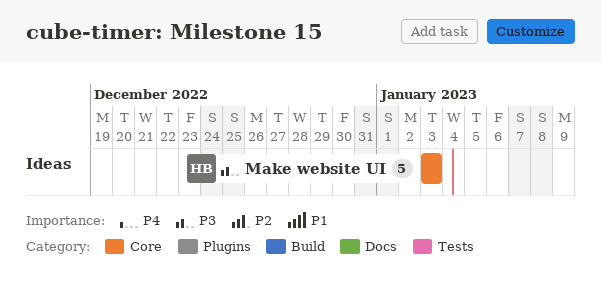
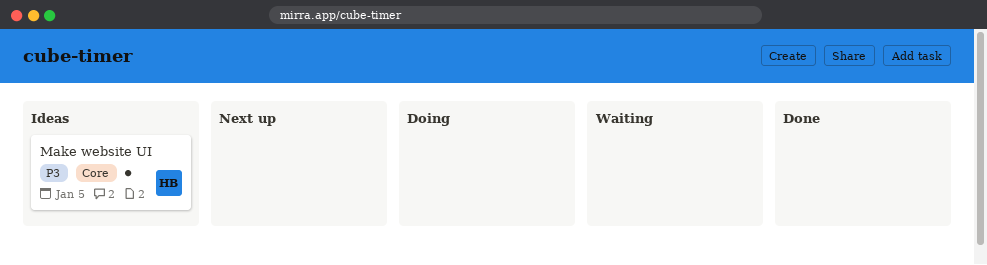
Make website UI, estimate: 5 -> 1
Make website UI, due: Jan 3 -> Jan 5

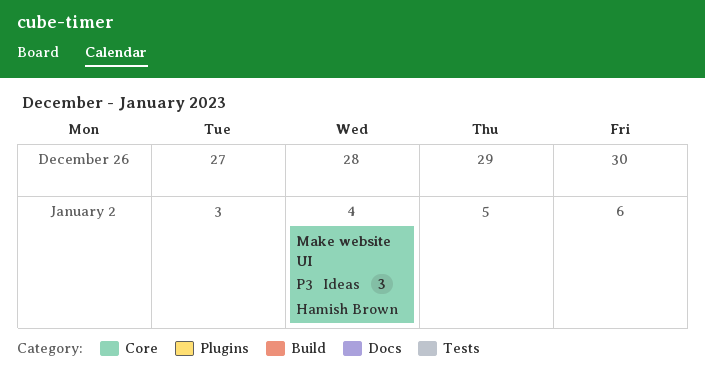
Make website UI, estimate: 1 -> 3
Make website UI, due: Jan 5 -> Jan 4

